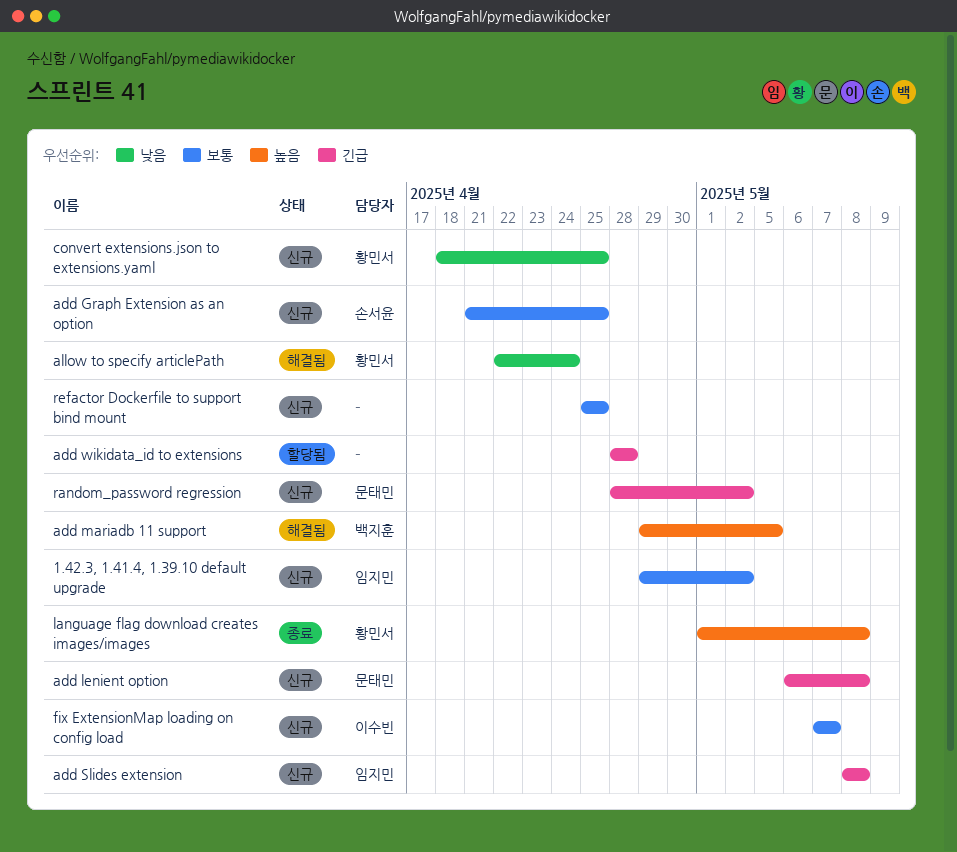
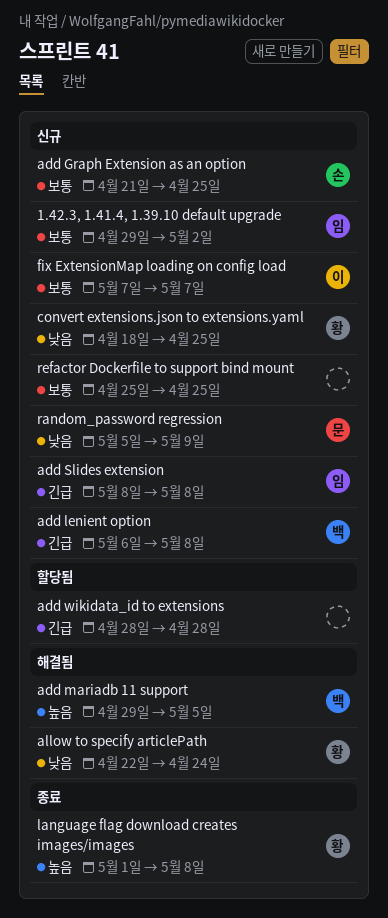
add lenient option, owner: 문태민 -> 백지훈
random_password regression, priority: 긴급 -> 낮음
random_password regression, start: Apr 28 -> May 5
random_password regression, due: May 2 -> May 9

